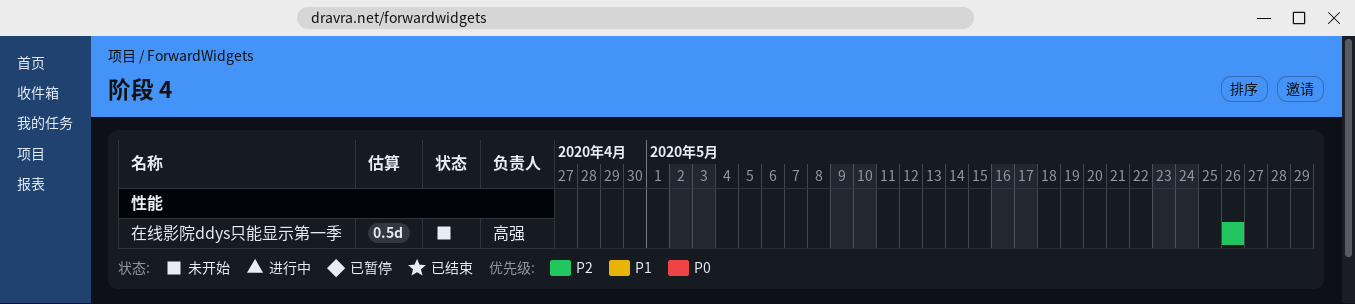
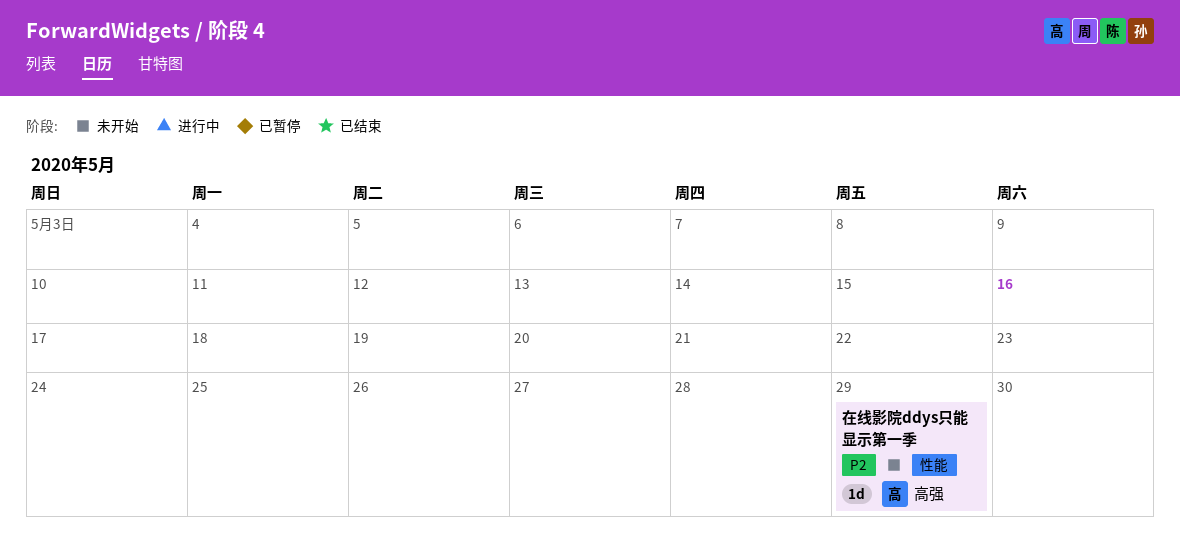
在线影院ddys只能显示第一季, estimate: 0.5d -> 1d
在线影院ddys只能显示第一季, due: May 26 -> May 29

